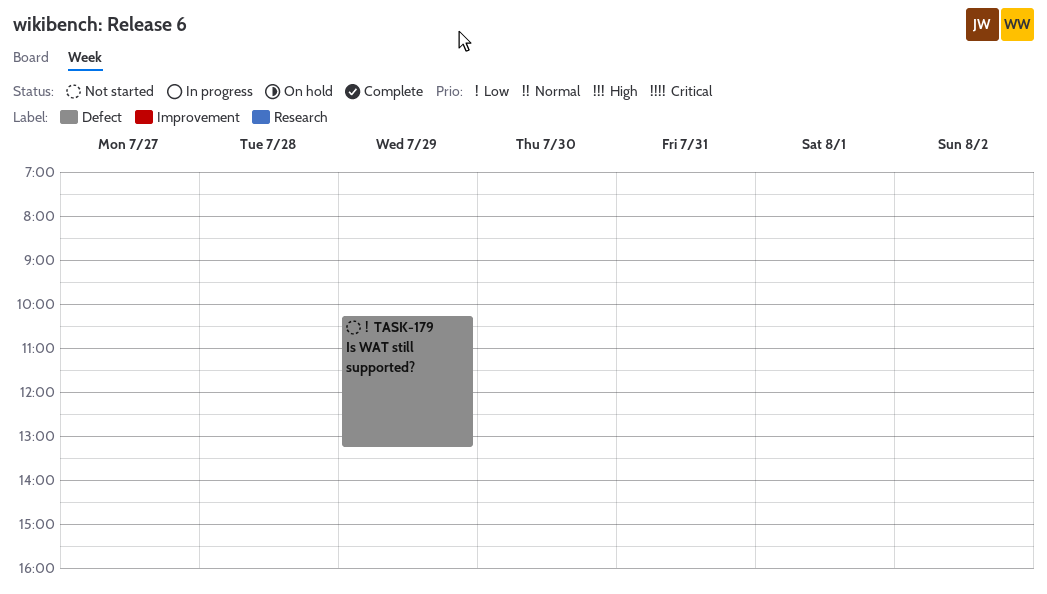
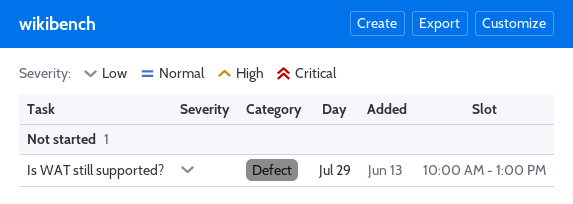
Is WAT still supported?, begins: 10:15 -> 10:00
Is WAT still supported?, ends: 13:15 -> 13:00

